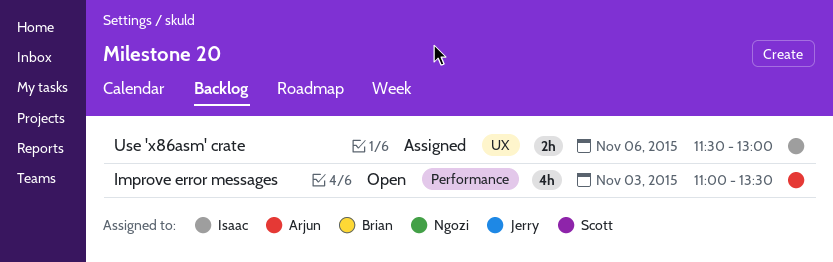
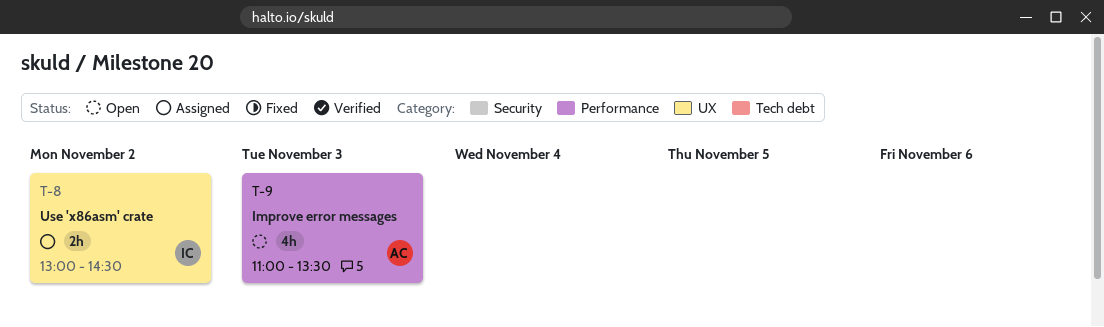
Use 'x86asm' crate, day: Nov 6 -> Nov 2
Use 'x86asm' crate, begins: 11:30 -> 13:00
Use 'x86asm' crate, ends: 13:00 -> 14:30

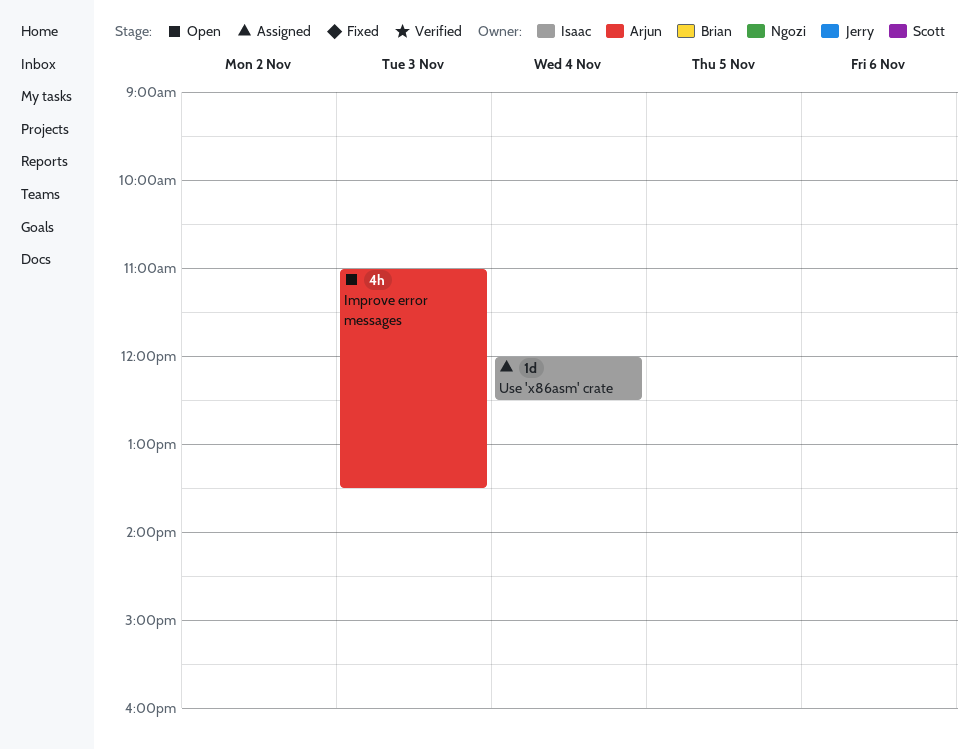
Use 'x86asm' crate, estimate: 2h -> 1d
Use 'x86asm' crate, day: Nov 2 -> Nov 4
Use 'x86asm' crate, begins: 13:00 -> 12:00
Use 'x86asm' crate, ends: 14:30 -> 12:30

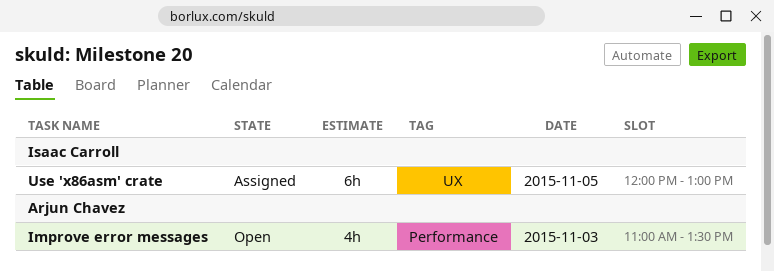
Use 'x86asm' crate, estimate: 1d -> 6h
Use 'x86asm' crate, day: Nov 4 -> Nov 5
Use 'x86asm' crate, ends: 12:30 -> 13:00

